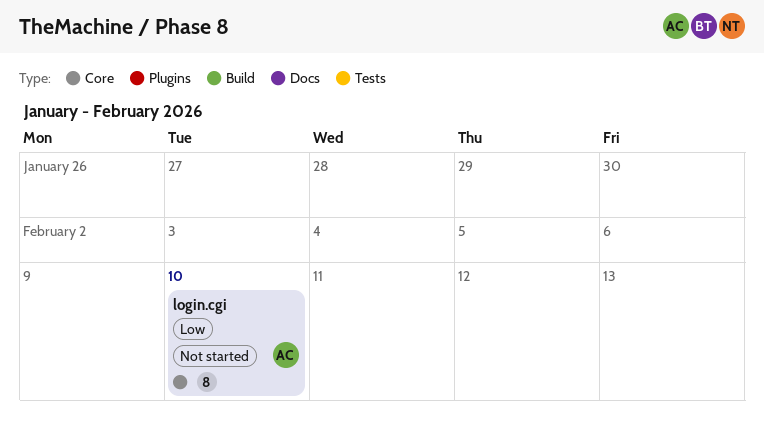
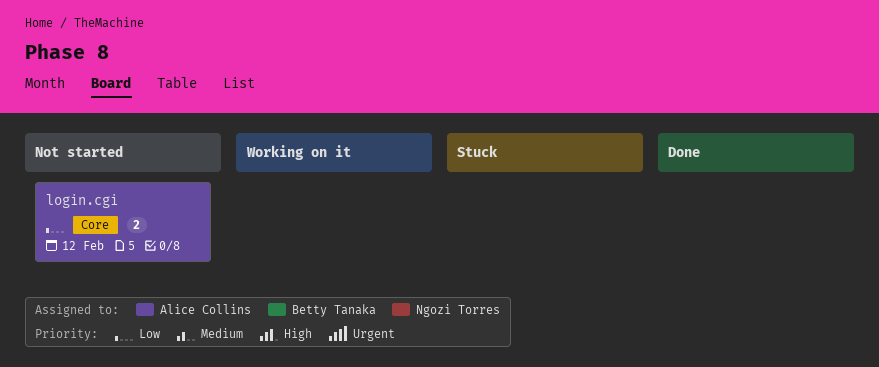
login.cgi, estimate: 8 -> 2
login.cgi, due: Feb 10 -> Feb 12

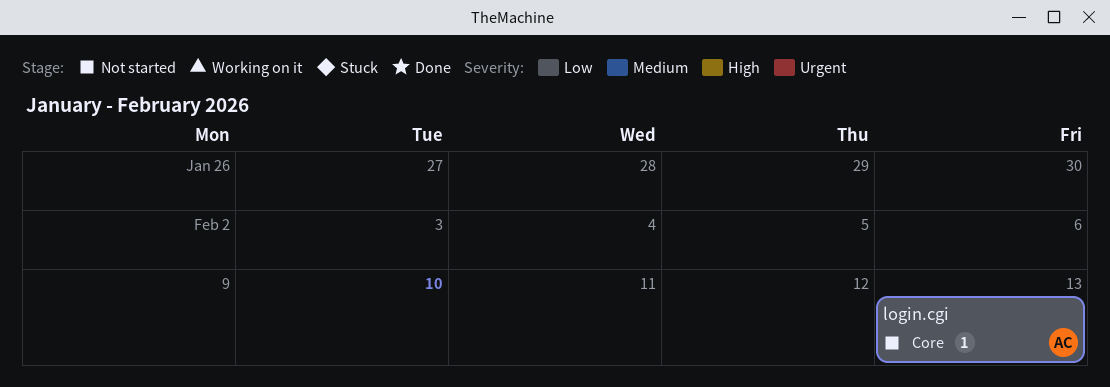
login.cgi, estimate: 2 -> 1
login.cgi, due: Feb 12 -> Feb 13

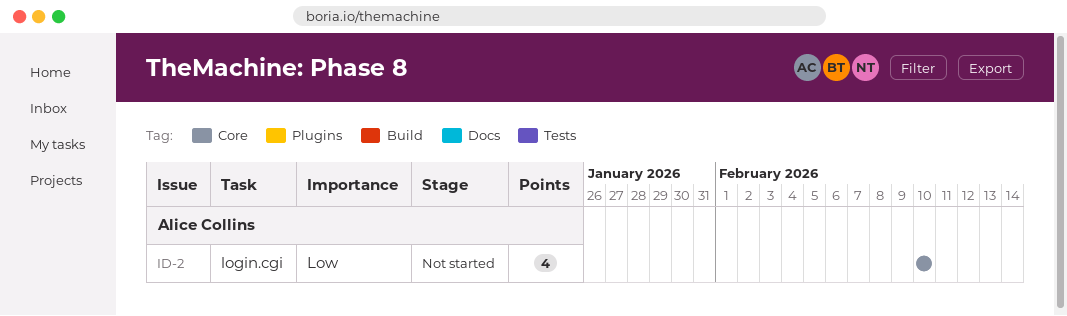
login.cgi, estimate: 1 -> 4
login.cgi, due: Feb 13 -> Feb 10

